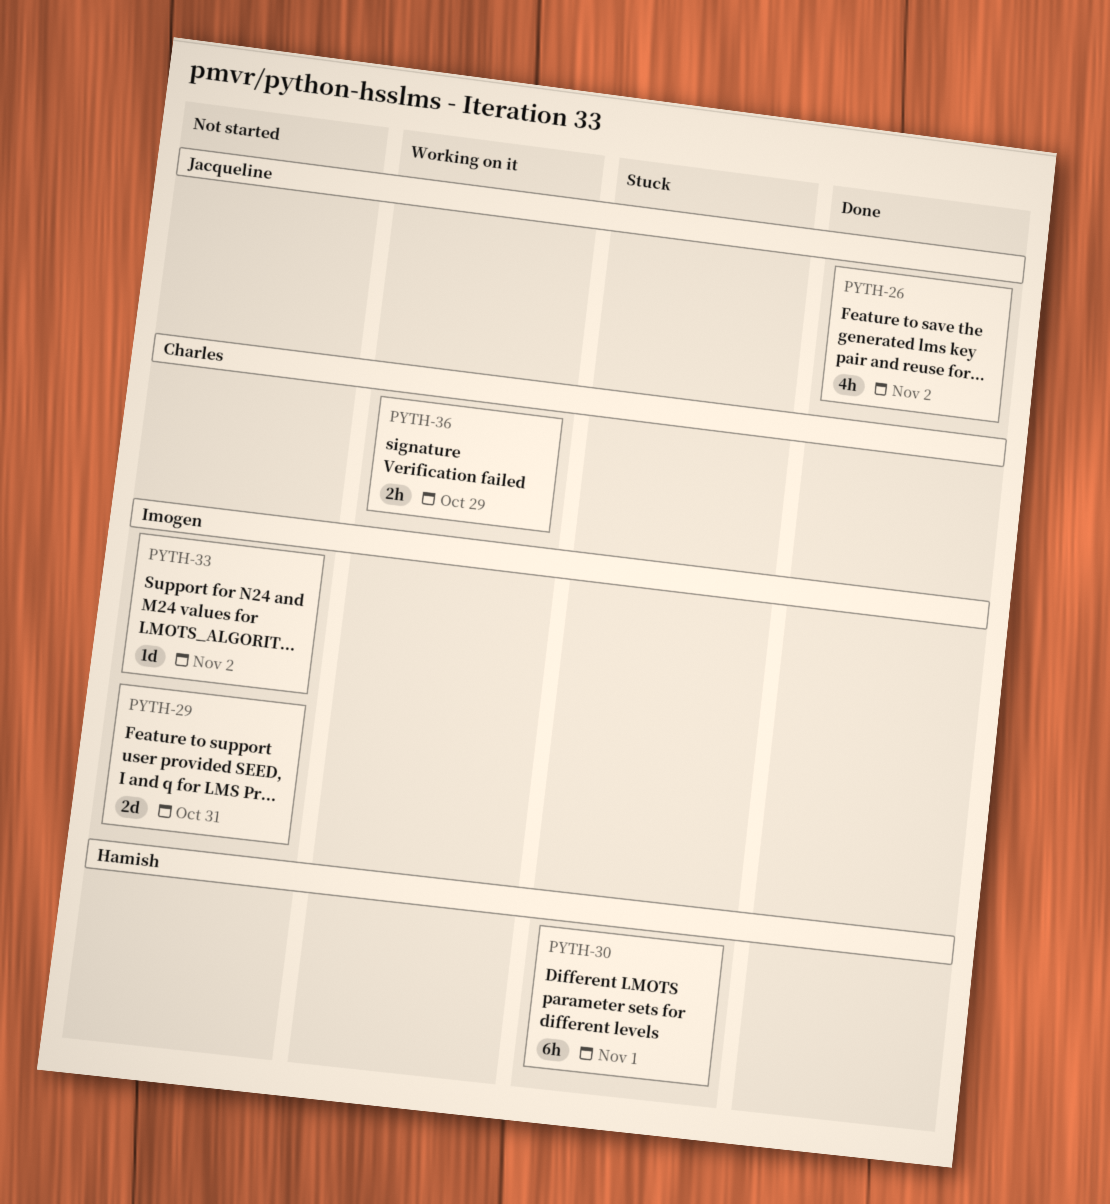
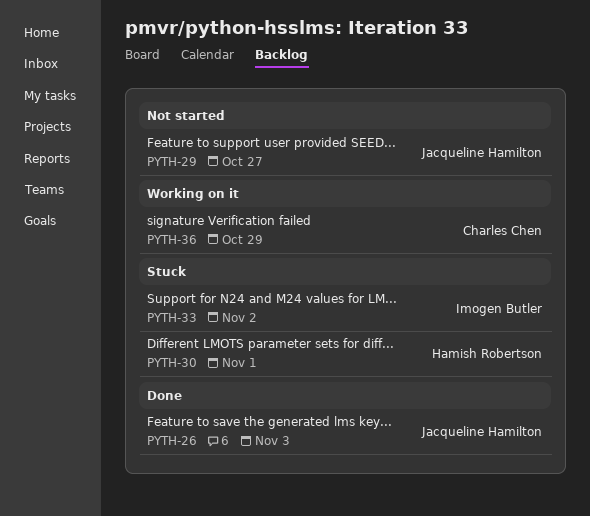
PYTH-26, due: Nov 2 -> Nov 3
PYTH-29, owner: Imogen Butler -> Jacqueline Hamilton
PYTH-29, due: Oct 31 -> Oct 27
PYTH-33, status: Not started -> Stuck

